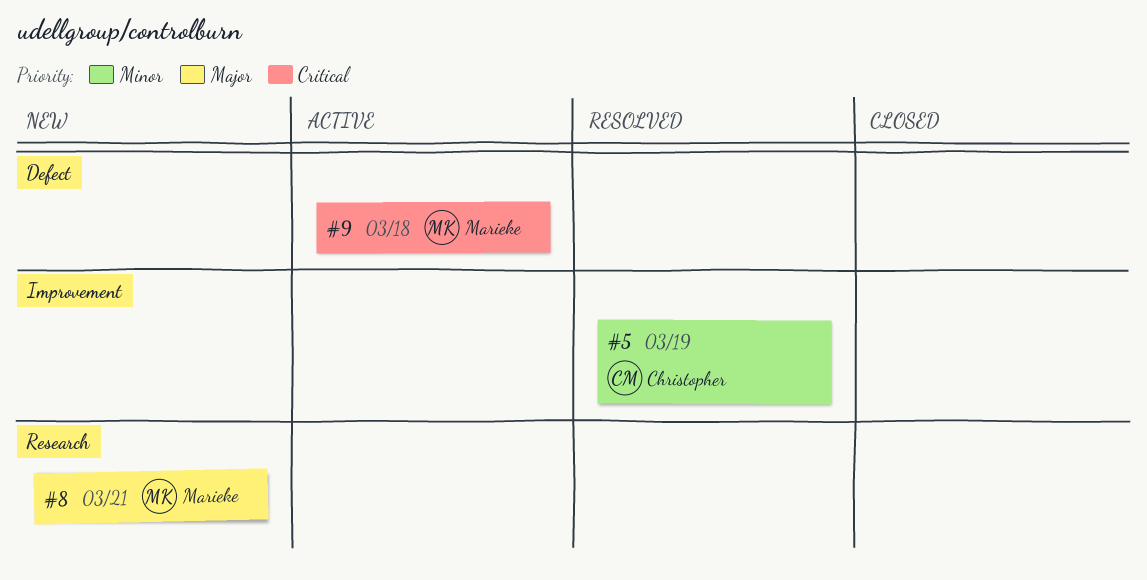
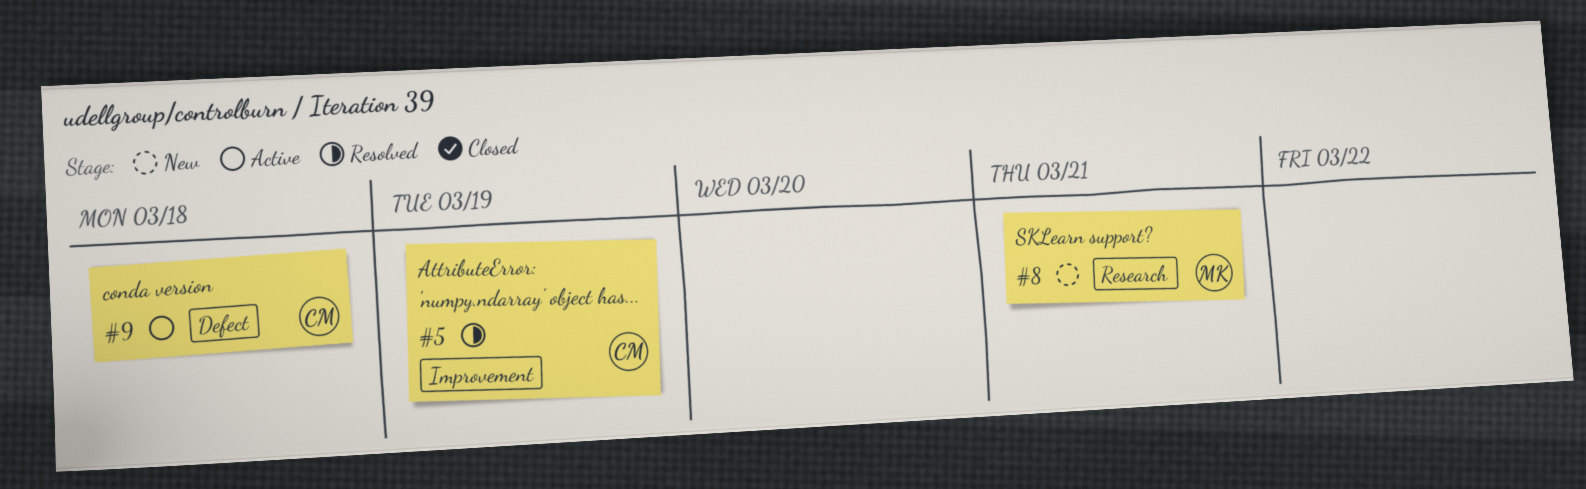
#9, owner: Marieke -> Christopher

